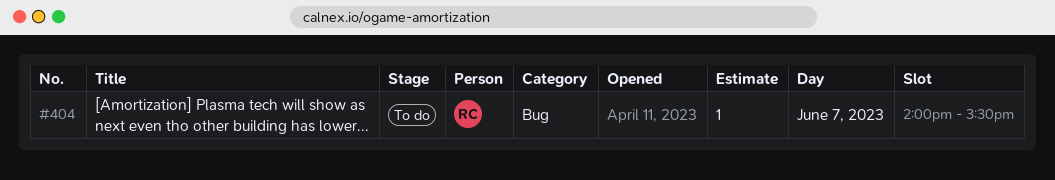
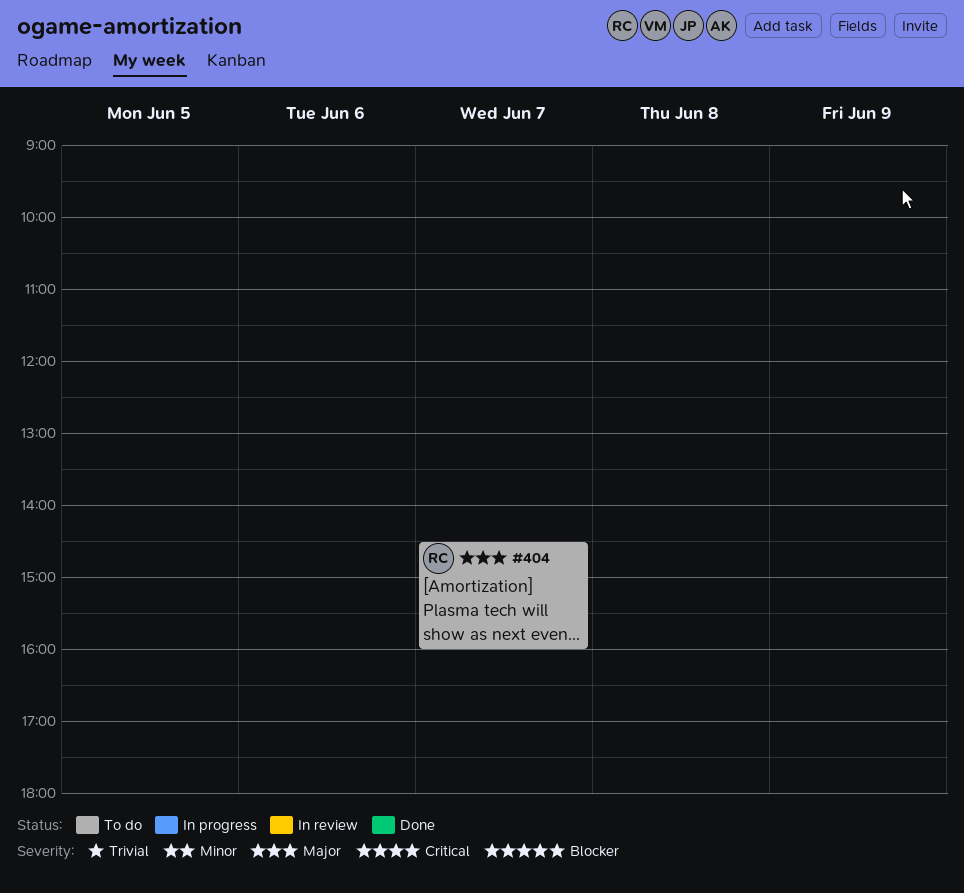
#404, begins: 14:00 -> 14:30
#404, ends: 15:30 -> 16:00

